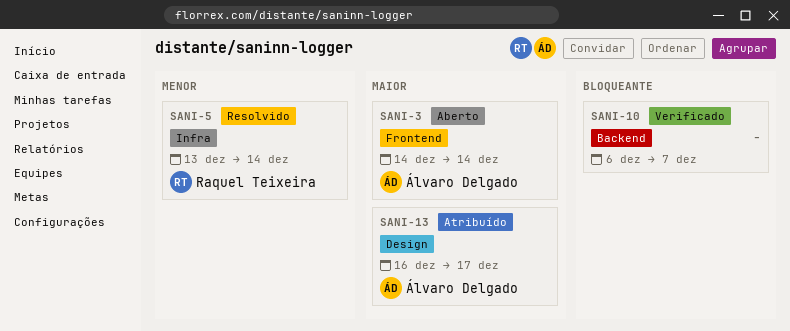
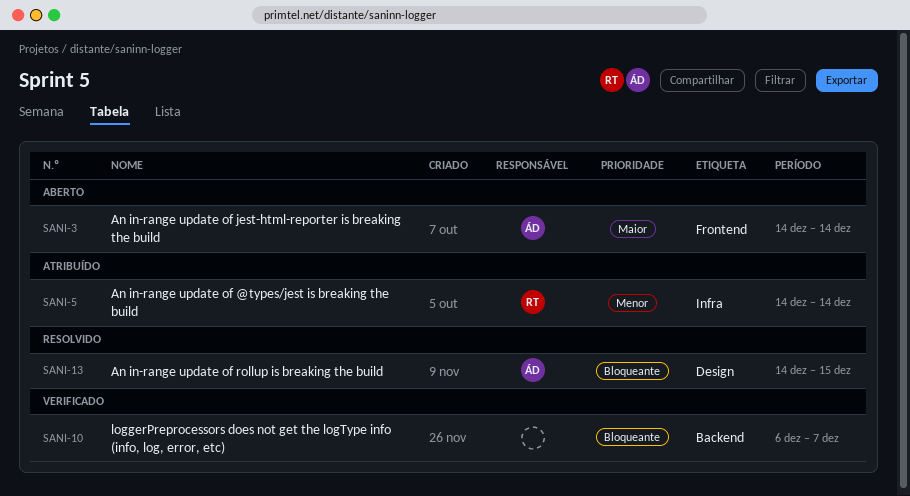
SANI-5, status: Resolvido -> Atribuído
SANI-5, start: Dec 13 -> Dec 14
SANI-13, status: Atribuído -> Resolvido
SANI-13, priority: Maior -> Bloqueante
SANI-13, start: Dec 16 -> Dec 14
SANI-13, due: Dec 17 -> Dec 15

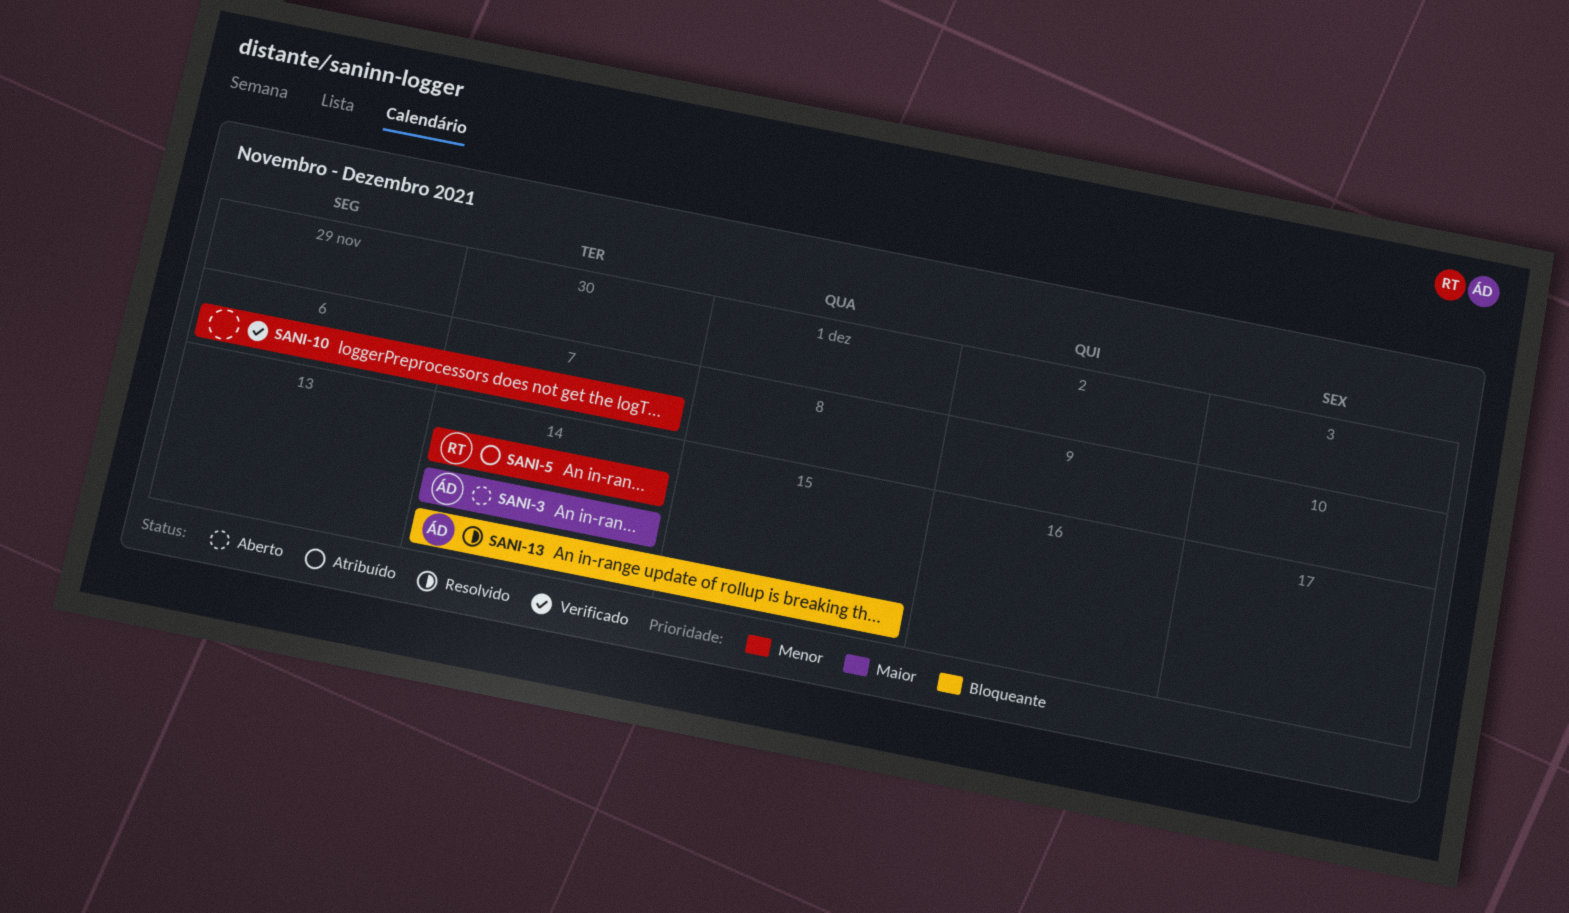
SANI-10, priority: Bloqueante -> Menor

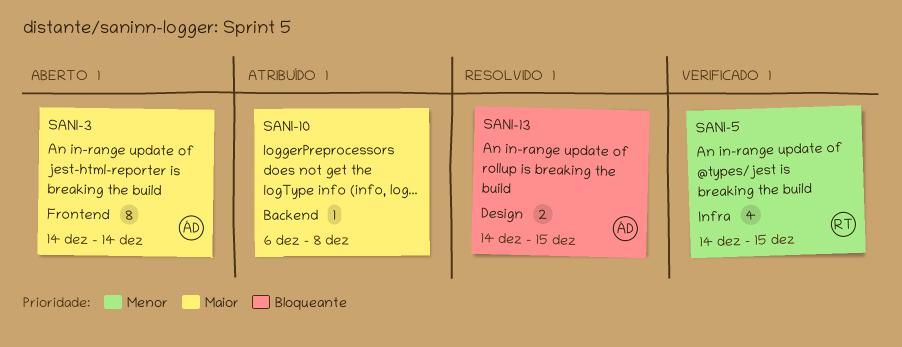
SANI-5, status: Atribuído -> Verificado
SANI-5, due: Dec 14 -> Dec 15
SANI-10, status: Verificado -> Atribuído
SANI-10, priority: Menor -> Maior
SANI-10, due: Dec 7 -> Dec 8

